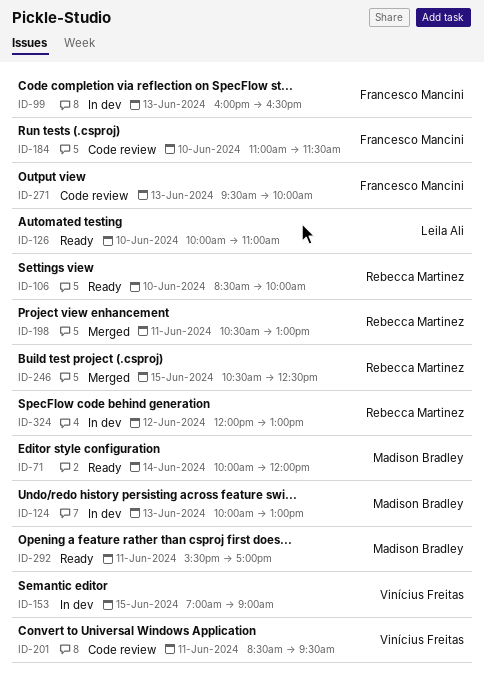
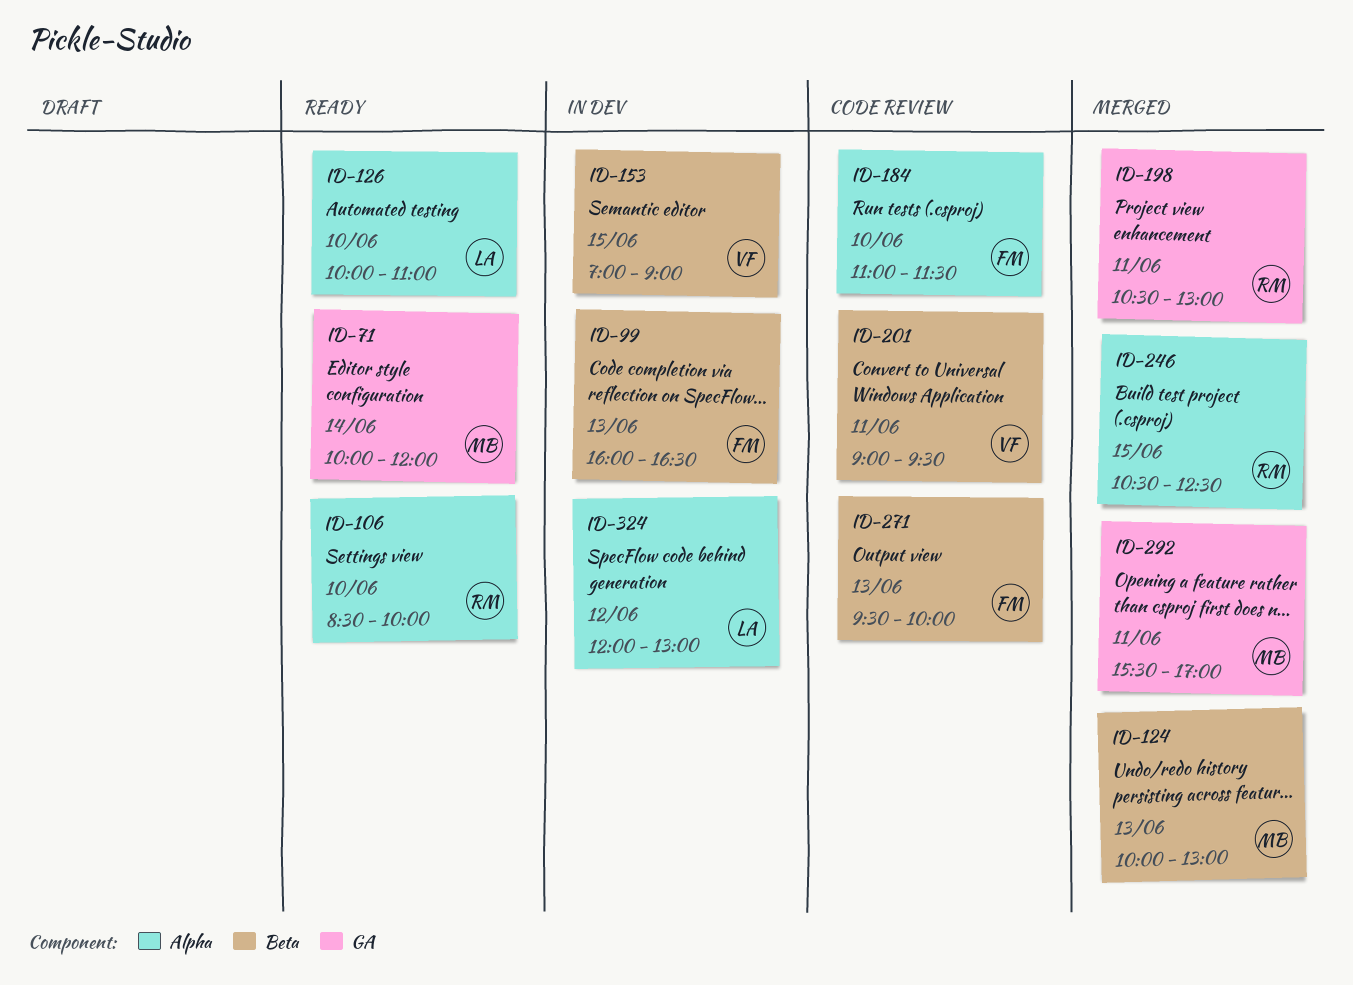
ID-124, status: In dev -> Merged
ID-201, begins: 08:30 -> 09:00
ID-292, status: Ready -> Merged
ID-324, owner: Rebecca Martinez -> Leila Ali

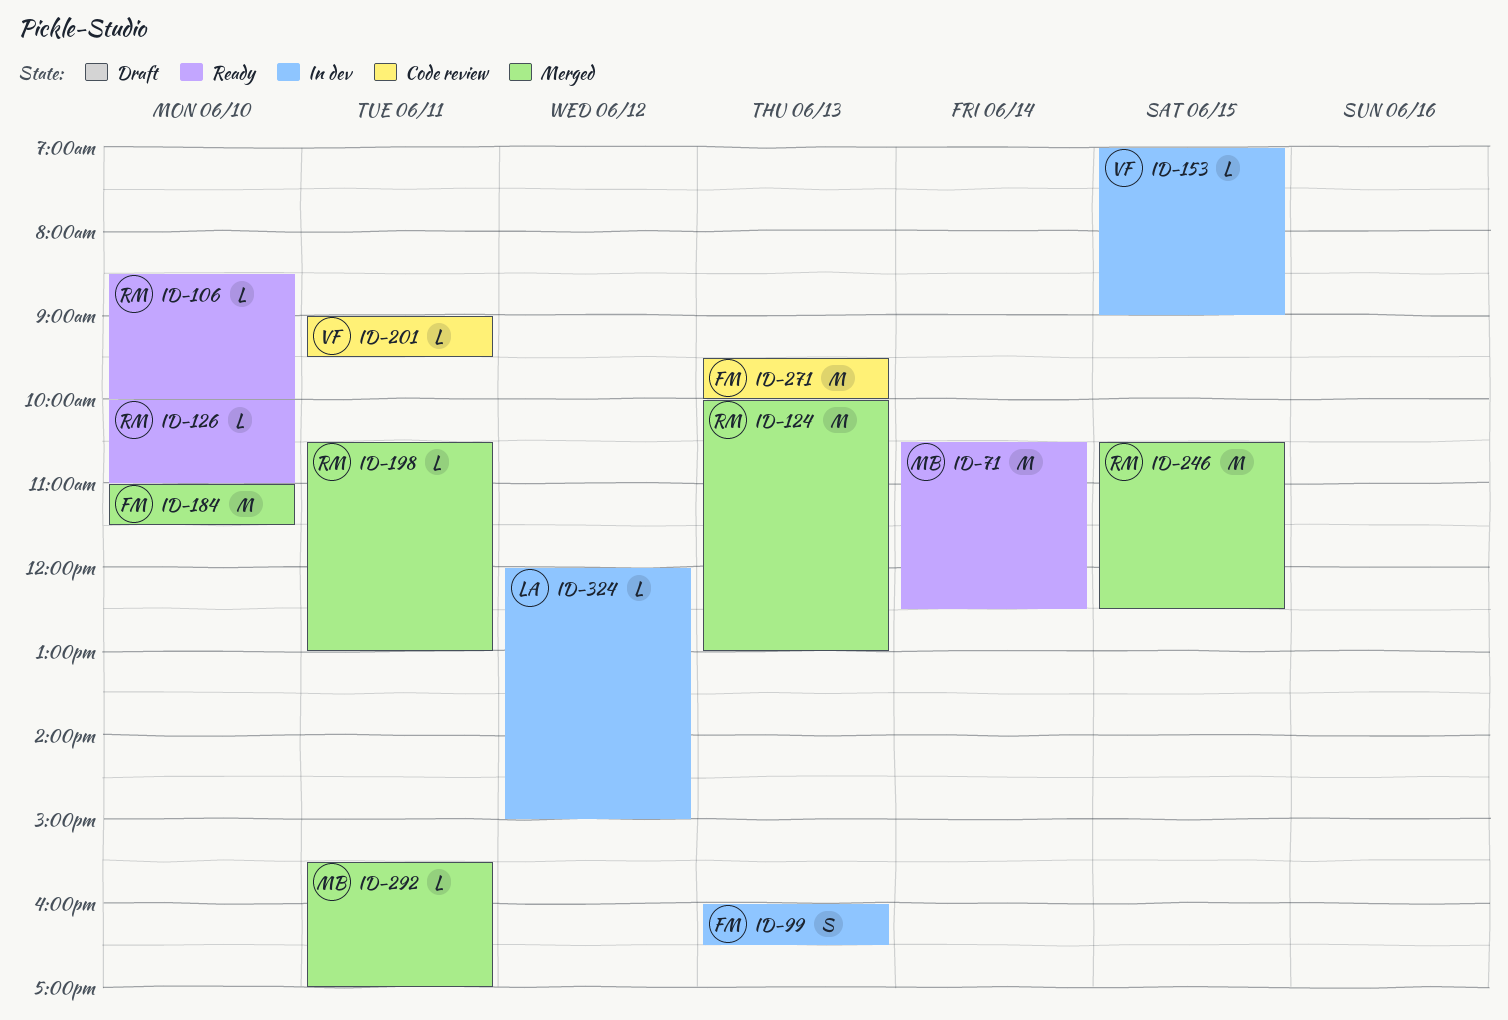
ID-71, begins: 10:00 -> 10:30
ID-71, ends: 12:00 -> 12:30
ID-124, owner: MB -> RM
ID-126, owner: LA -> RM
ID-184, status: Code review -> Merged
ID-324, ends: 13:00 -> 15:00

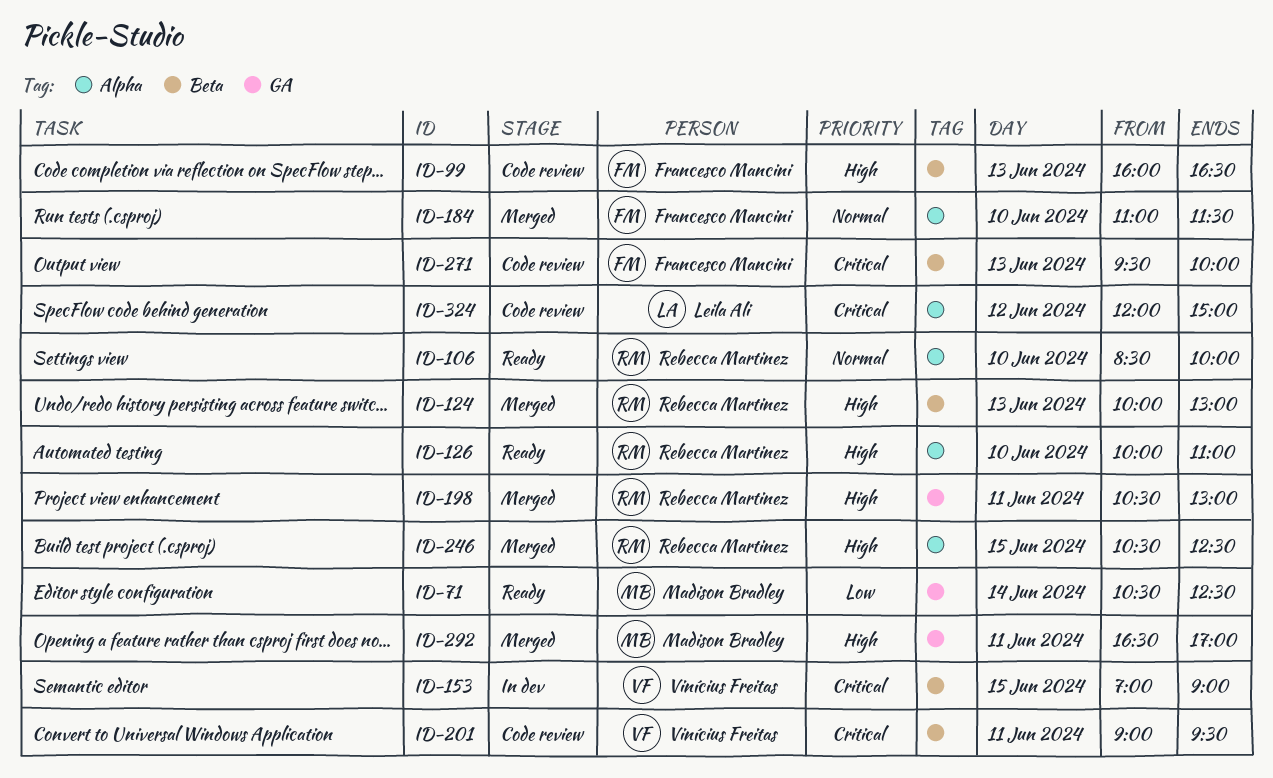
ID-99, status: In dev -> Code review
ID-292, begins: 15:30 -> 16:30
ID-324, status: In dev -> Code review

